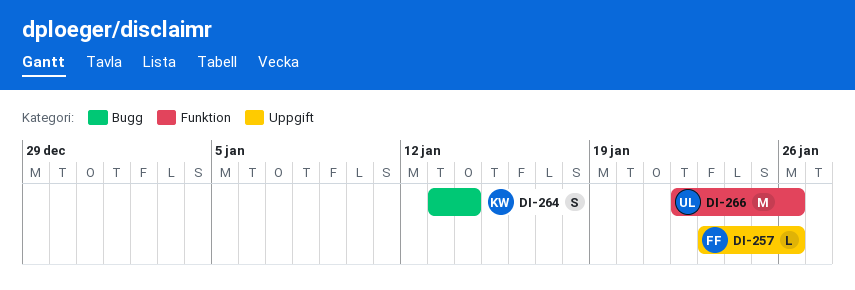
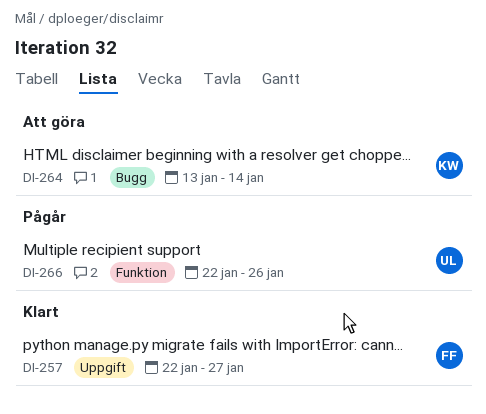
DI-257, start: Jan 23 -> Jan 22
DI-257, due: Jan 26 -> Jan 27

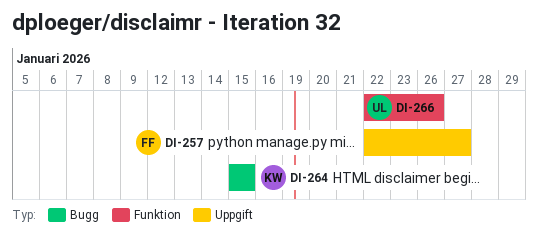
DI-264, start: Jan 13 -> Jan 15
DI-264, due: Jan 14 -> Jan 15

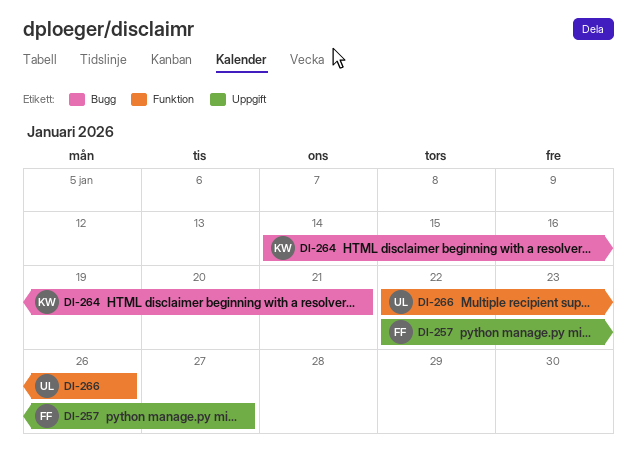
DI-264, start: Jan 15 -> Jan 14
DI-264, due: Jan 15 -> Jan 21

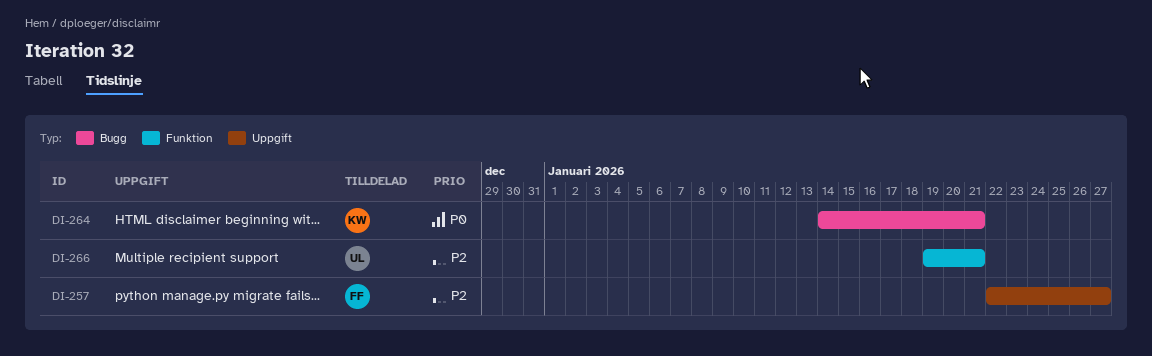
DI-266, start: Jan 22 -> Jan 19
DI-266, due: Jan 26 -> Jan 21

